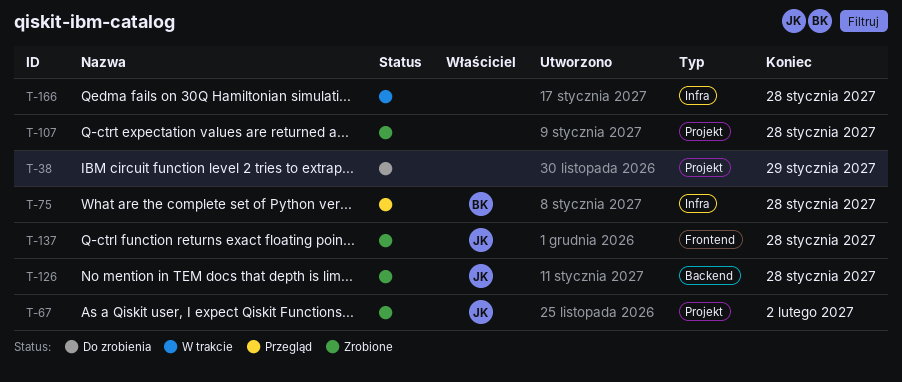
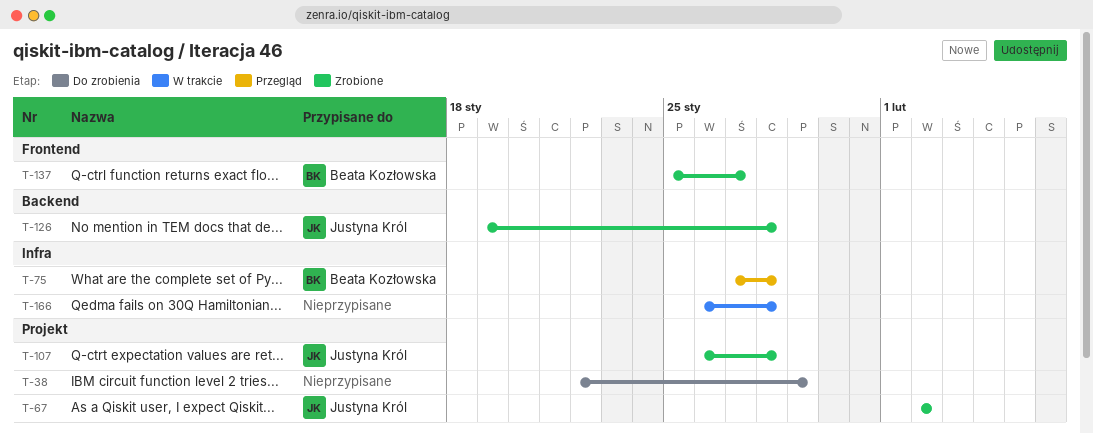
T-107, owner: none -> Justyna Król
T-137, owner: Justyna Król -> Beata Kozłowska
T-137, due: Jan 28 -> Jan 27

